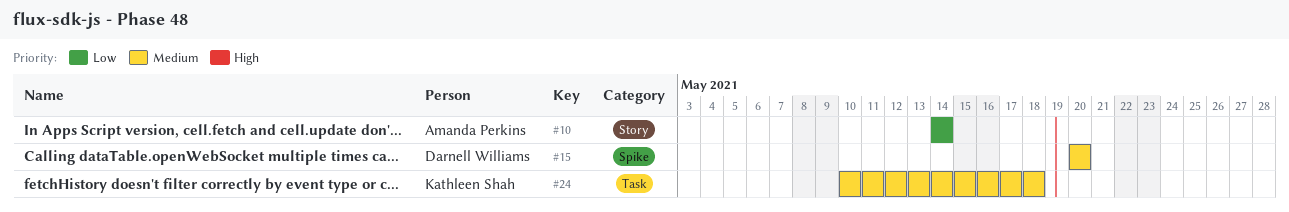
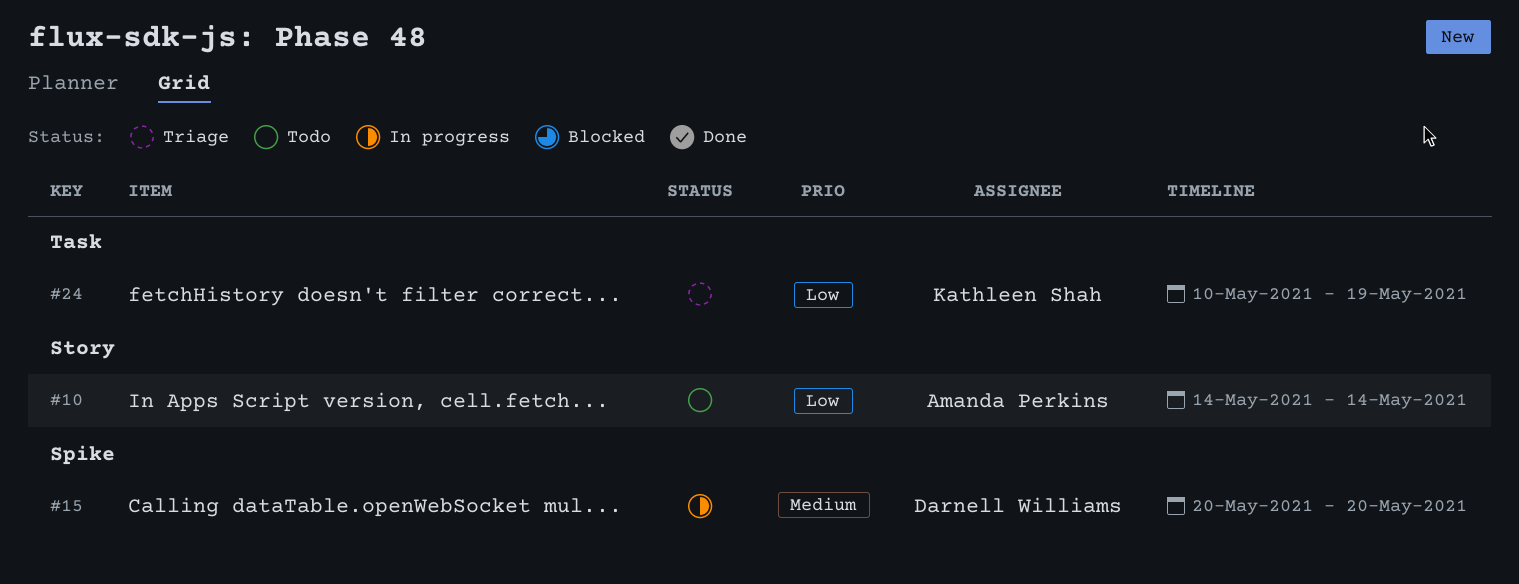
#24, priority: Medium -> Low
#24, due: May 18 -> May 19

